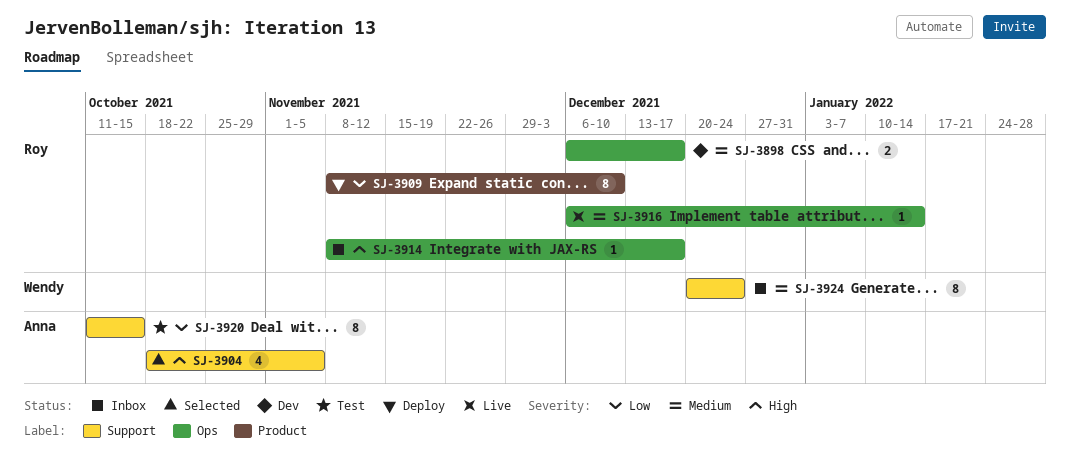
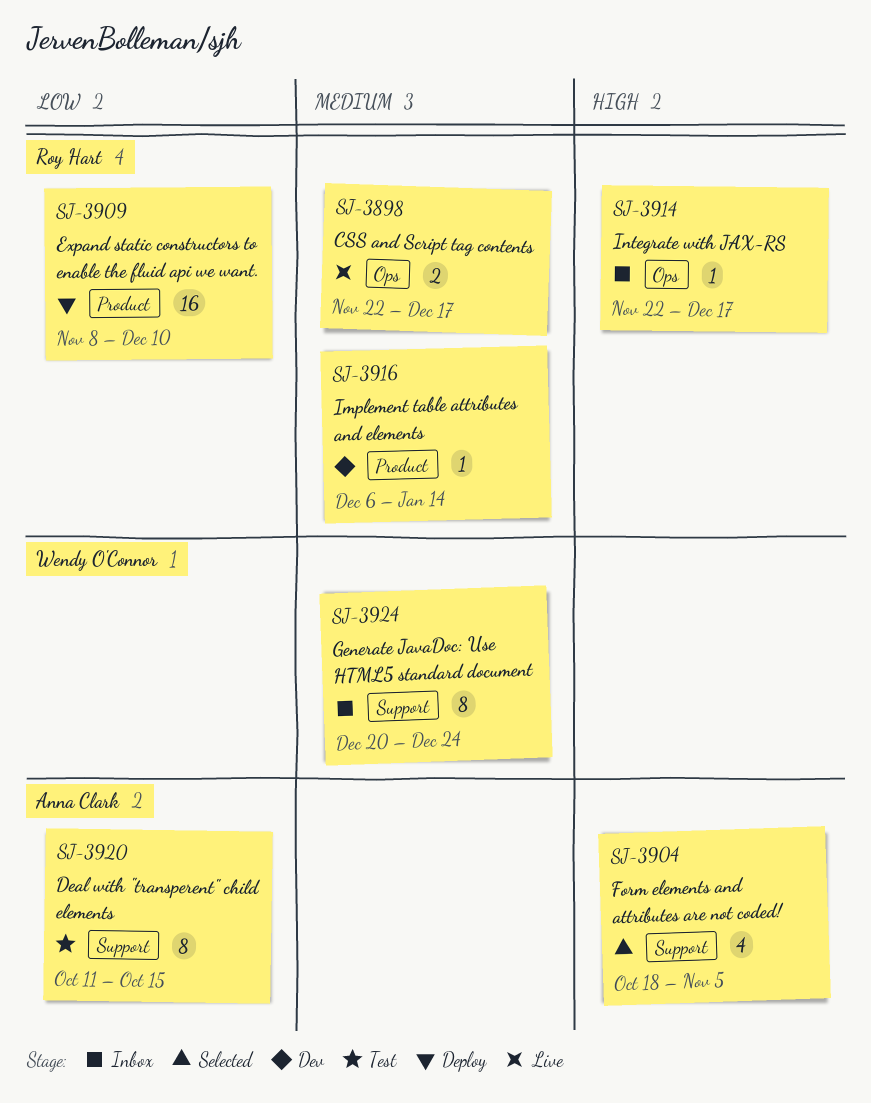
SJ-3898, status: Dev -> Live
SJ-3898, start: Dec 6 -> Nov 22
SJ-3909, estimate: 8 -> 16
SJ-3914, start: Nov 8 -> Nov 22
SJ-3916, status: Live -> Dev
SJ-3916, label: Ops -> Product

